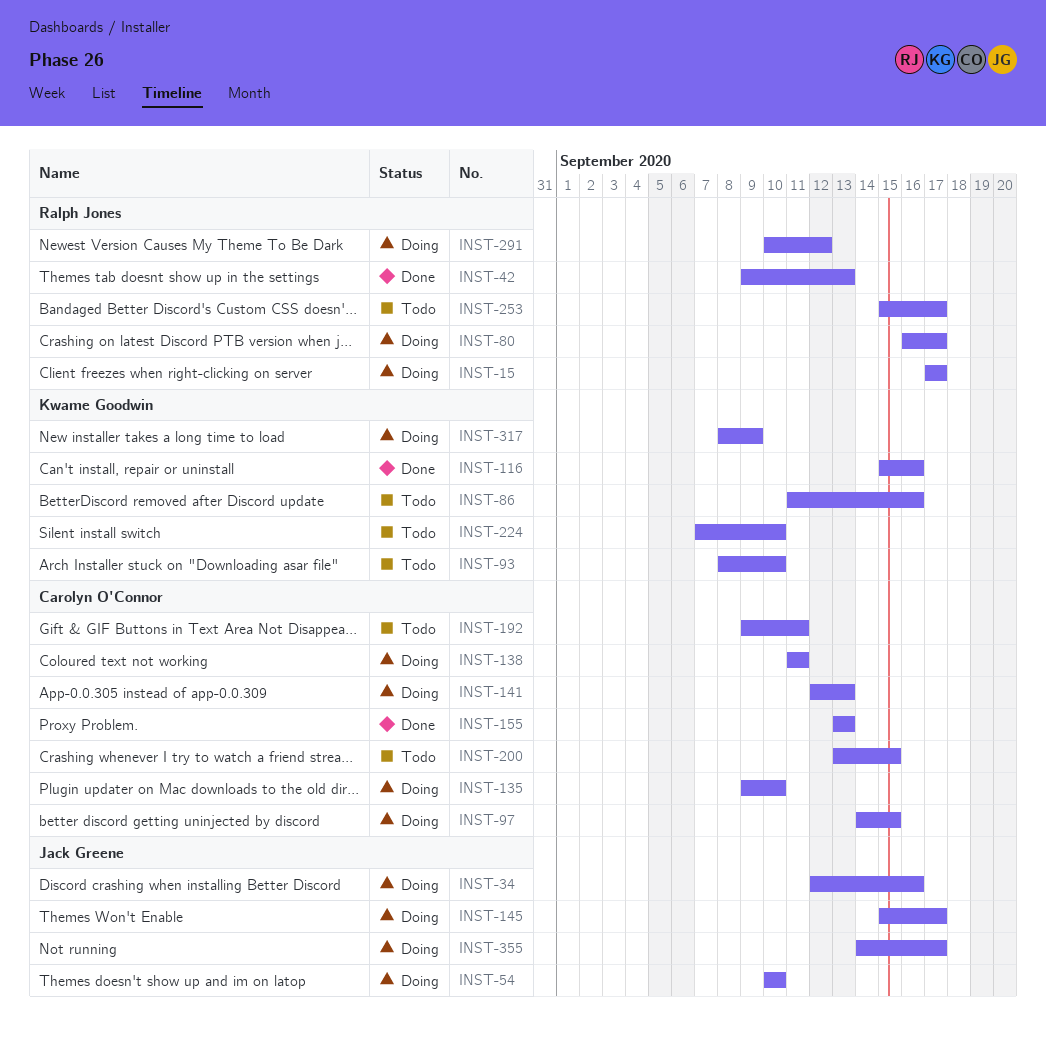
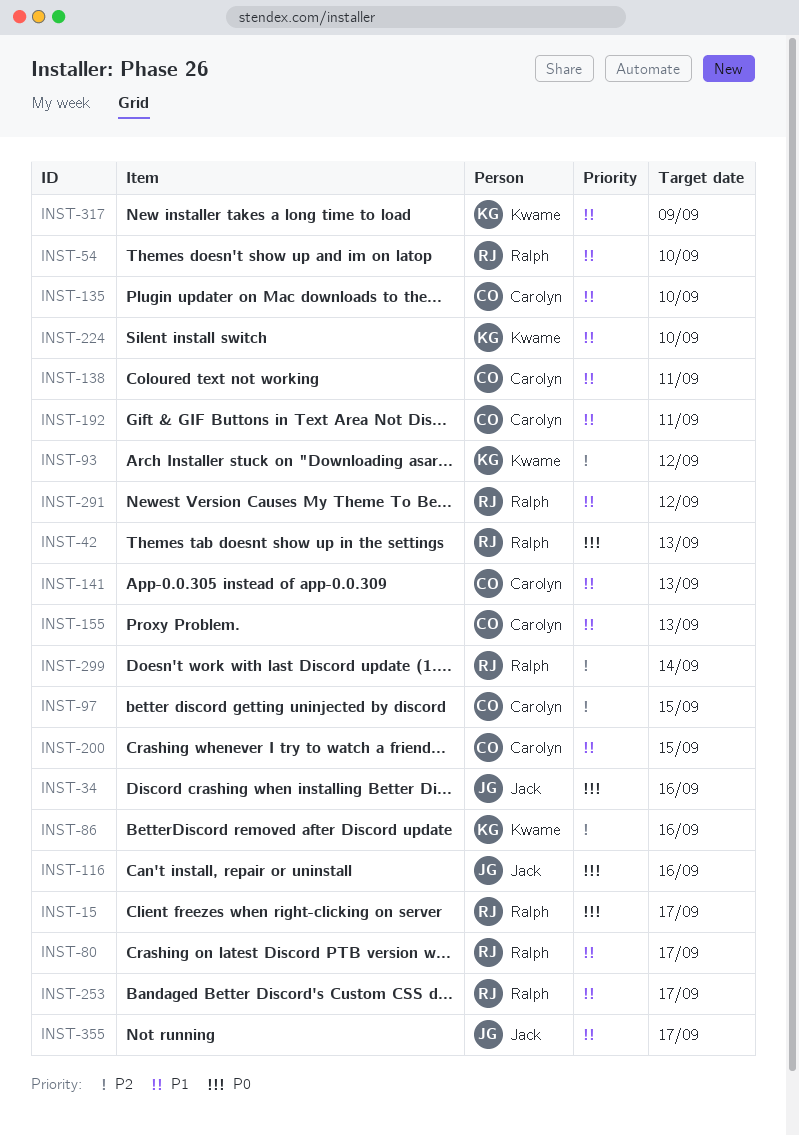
INST-54, owner: Jack Greene -> Ralph Jones
INST-93, due: Sep 10 -> Sep 12
INST-116, owner: Kwame Goodwin -> Jack Greene
INST-145: present -> none
INST-299: none -> present

